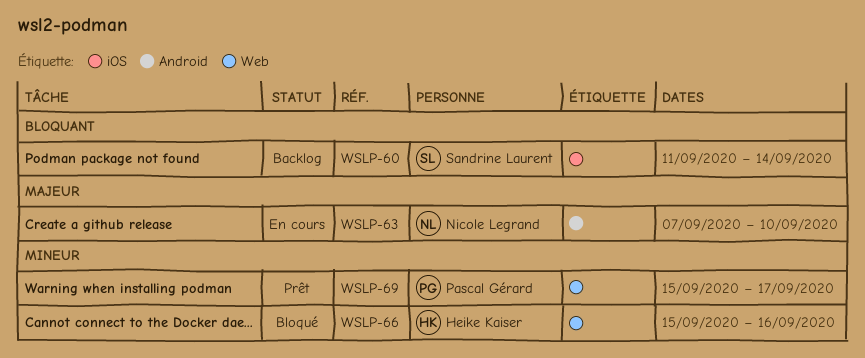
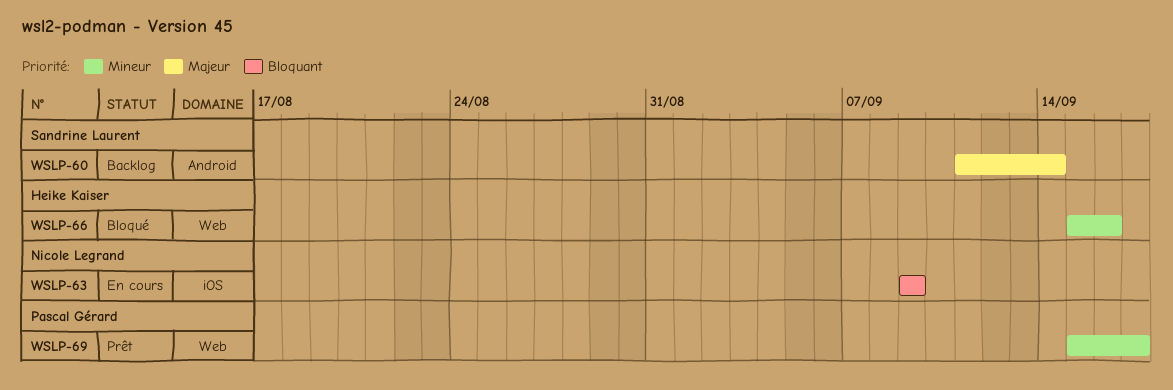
WSLP-60, priority: Bloquant -> Majeur
WSLP-60, label: iOS -> Android
WSLP-63, priority: Majeur -> Bloquant
WSLP-63, label: Android -> iOS
WSLP-63, start: Sep 7 -> Sep 9
WSLP-63, due: Sep 10 -> Sep 9

